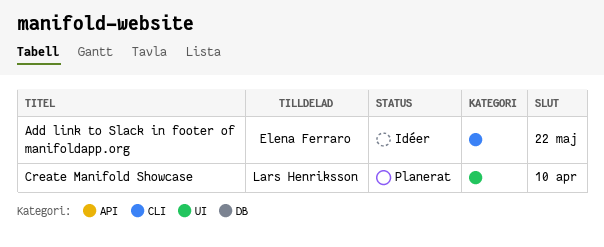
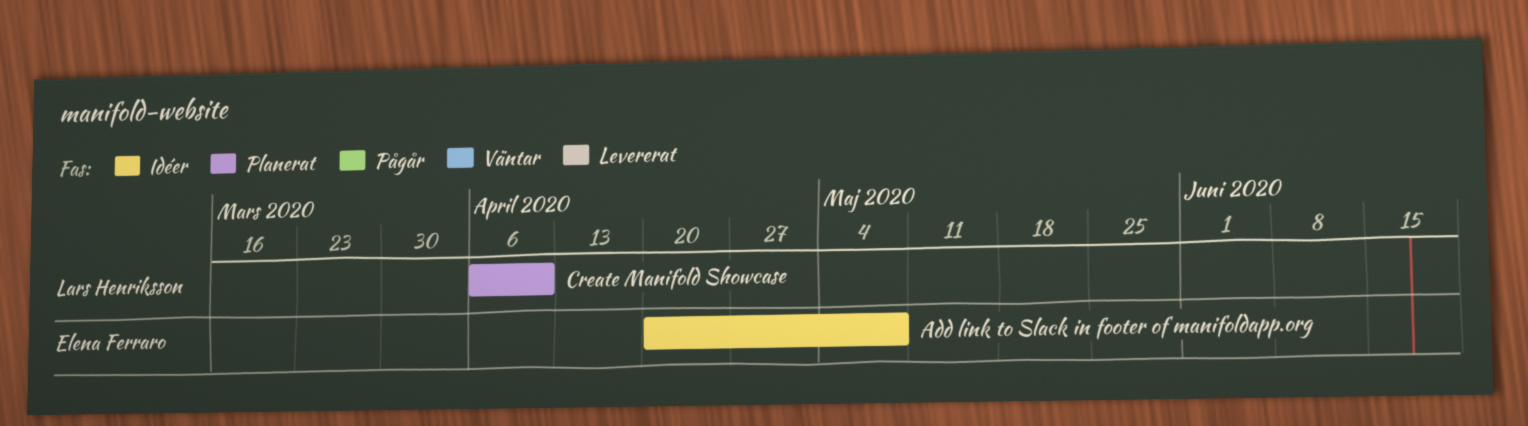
Add link to Slack in footer of manifoldapp.org, due: May 22 -> May 8

